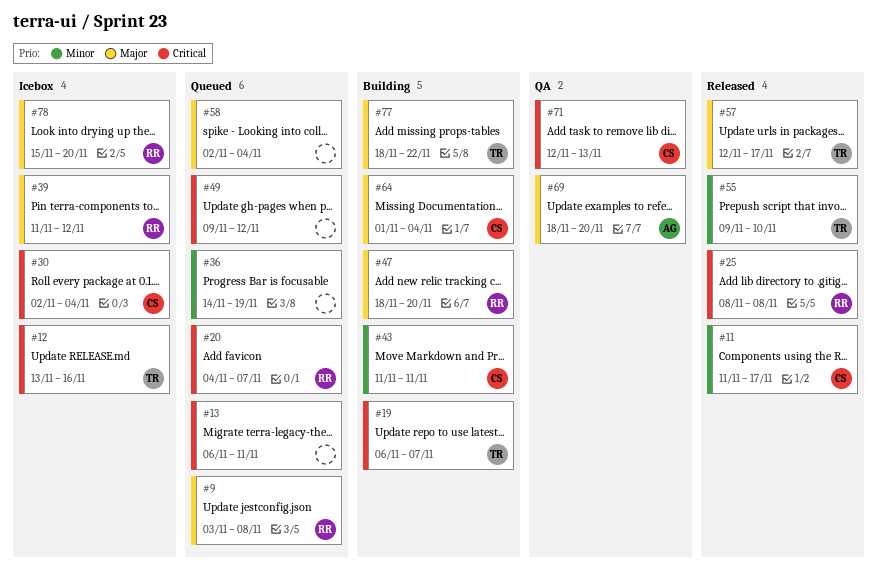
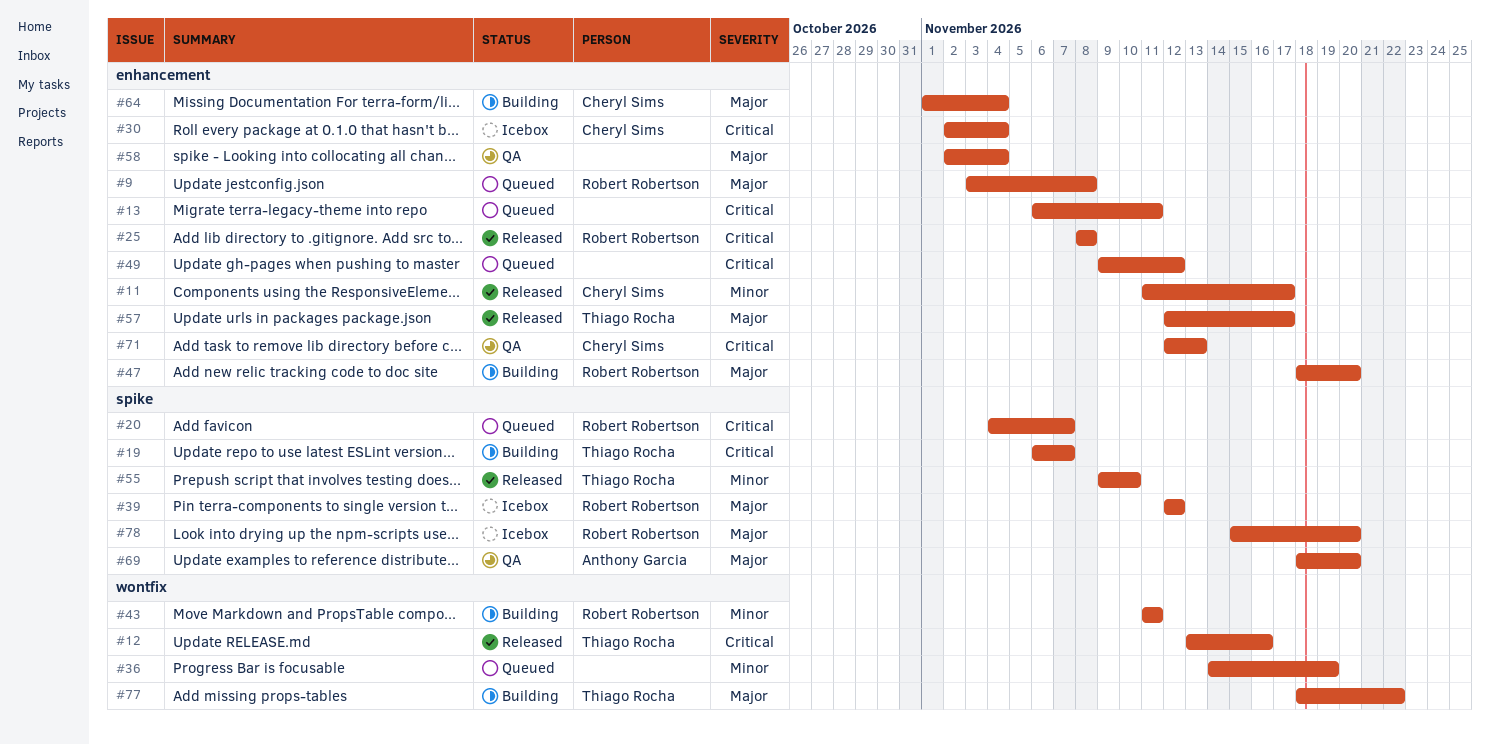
#12, status: Icebox -> Released
#39, start: Nov 11 -> Nov 12
#43, owner: Cheryl Sims -> Robert Robertson
#58, status: Queued -> QA

